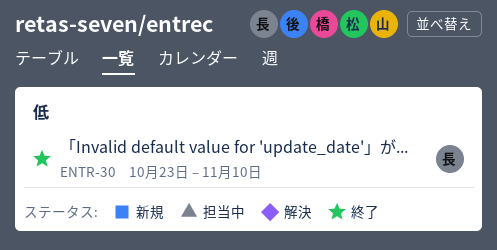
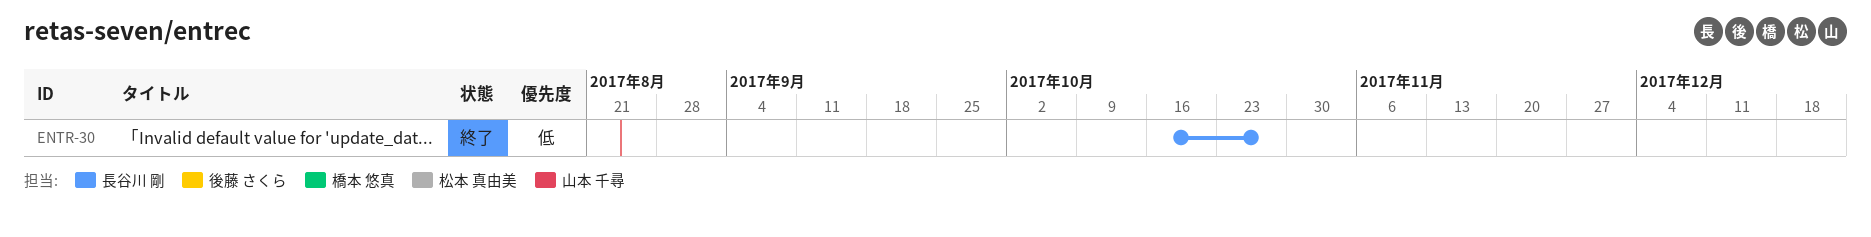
ENTR-30, start: Oct 23 -> Oct 16
ENTR-30, due: Nov 10 -> Oct 27

